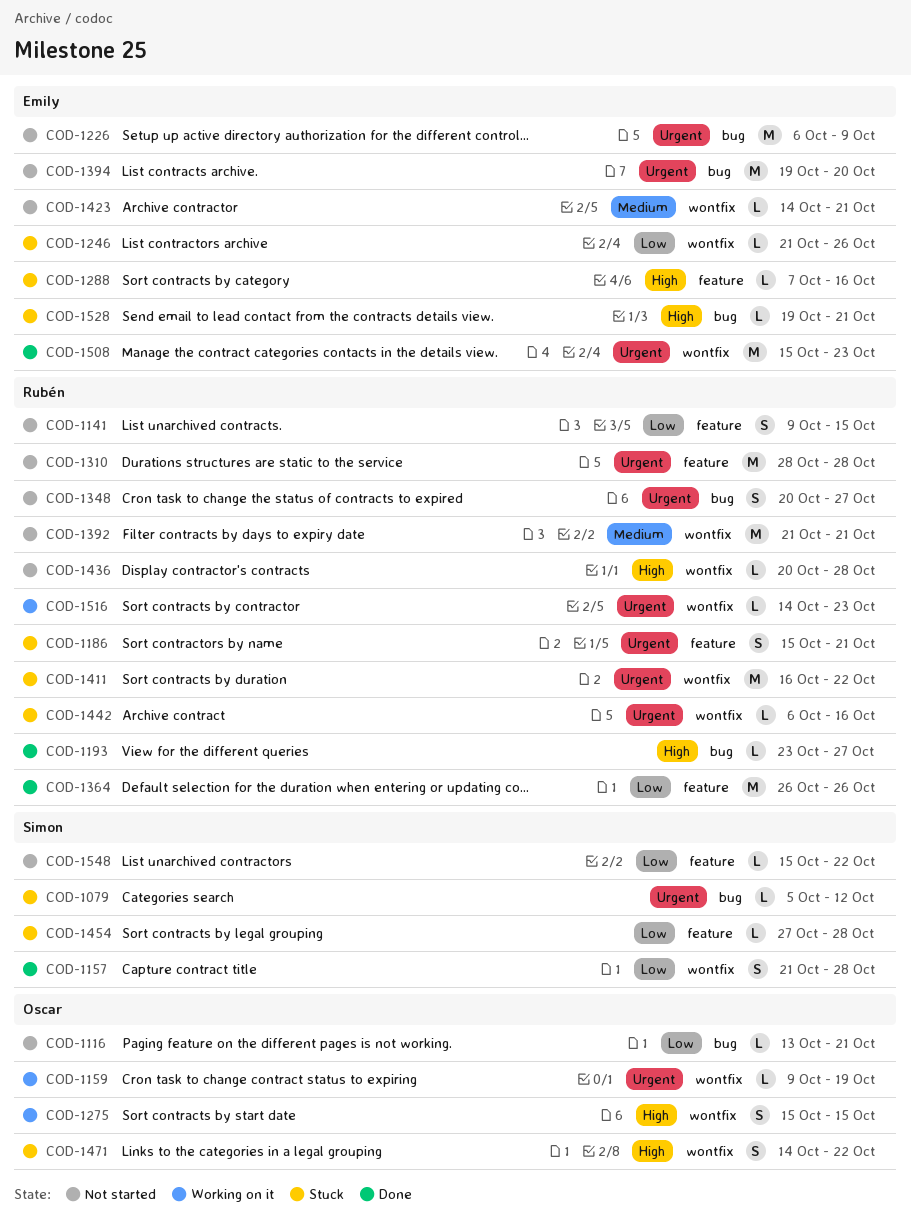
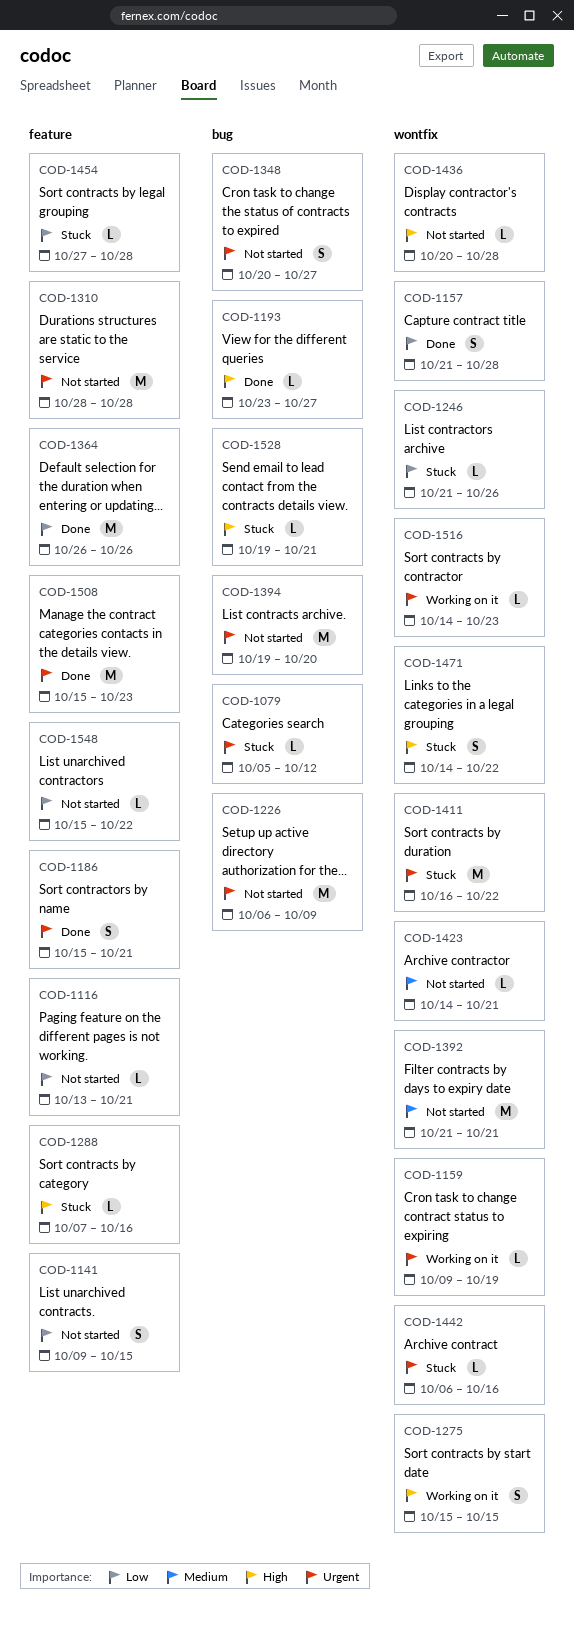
COD-1116, label: bug -> feature
COD-1186, status: Stuck -> Done
COD-1508, label: wontfix -> feature

